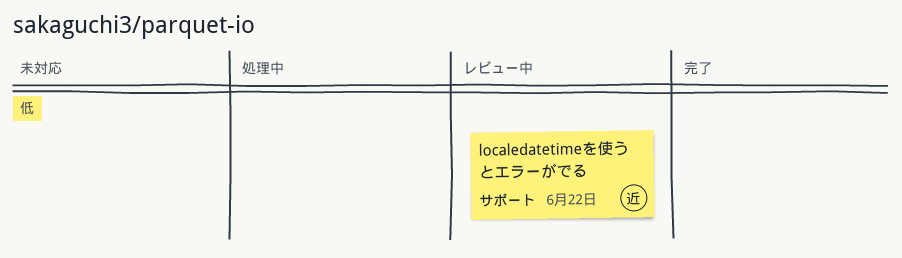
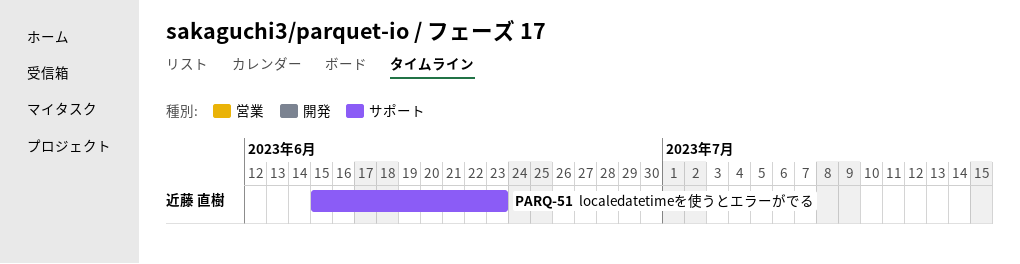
localedatetimeを使うとエラーがでる, due: Jun 22 -> Jun 23

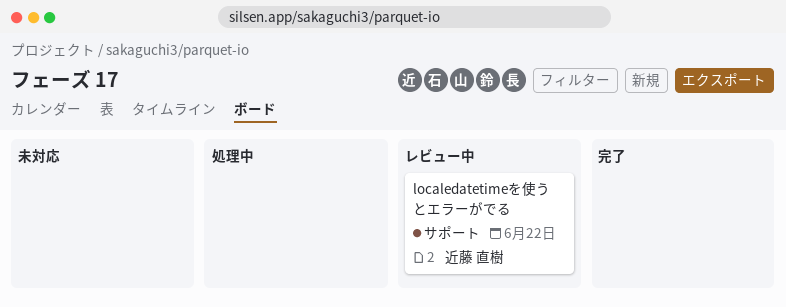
localedatetimeを使うとエラーがでる, due: Jun 23 -> Jun 22

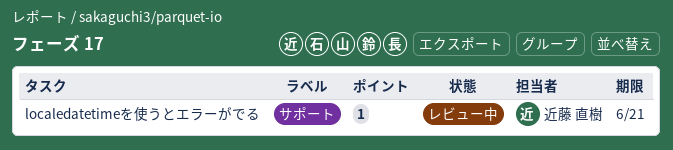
localedatetimeを使うとエラーがでる, due: Jun 22 -> Jun 21

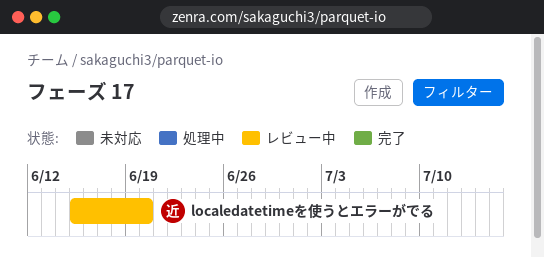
localedatetimeを使うとエラーがでる, due: Jun 21 -> Jun 20

